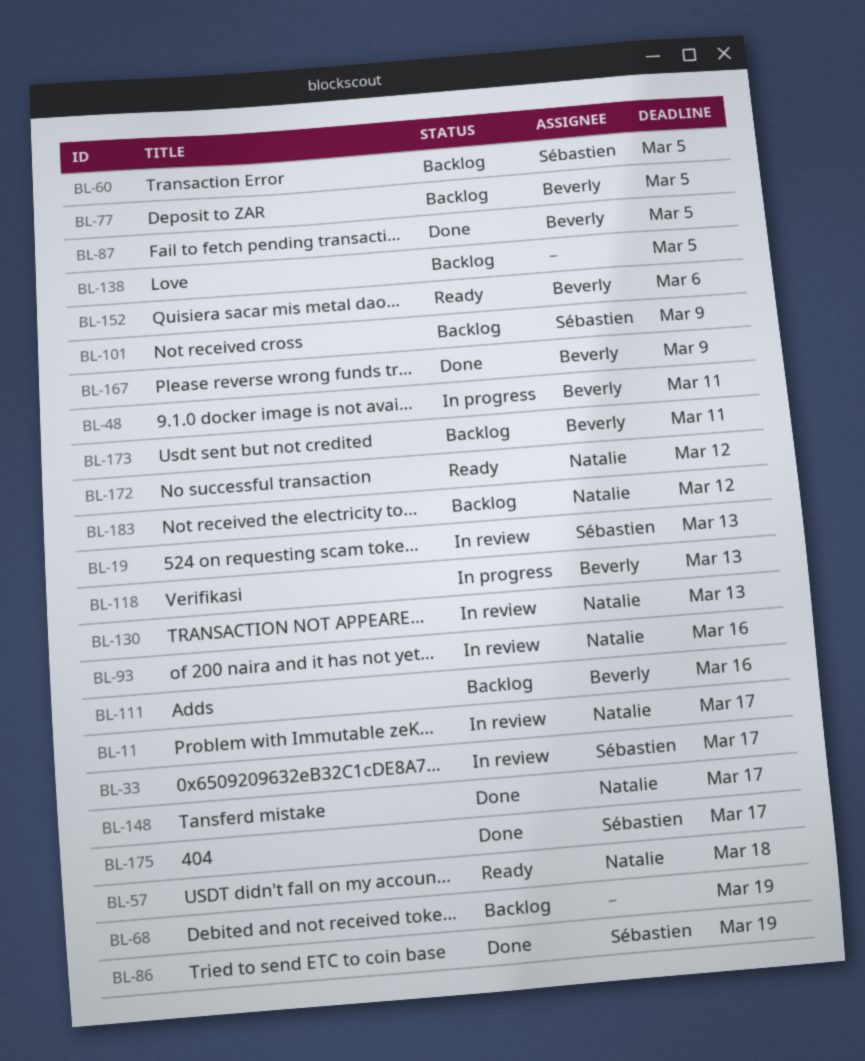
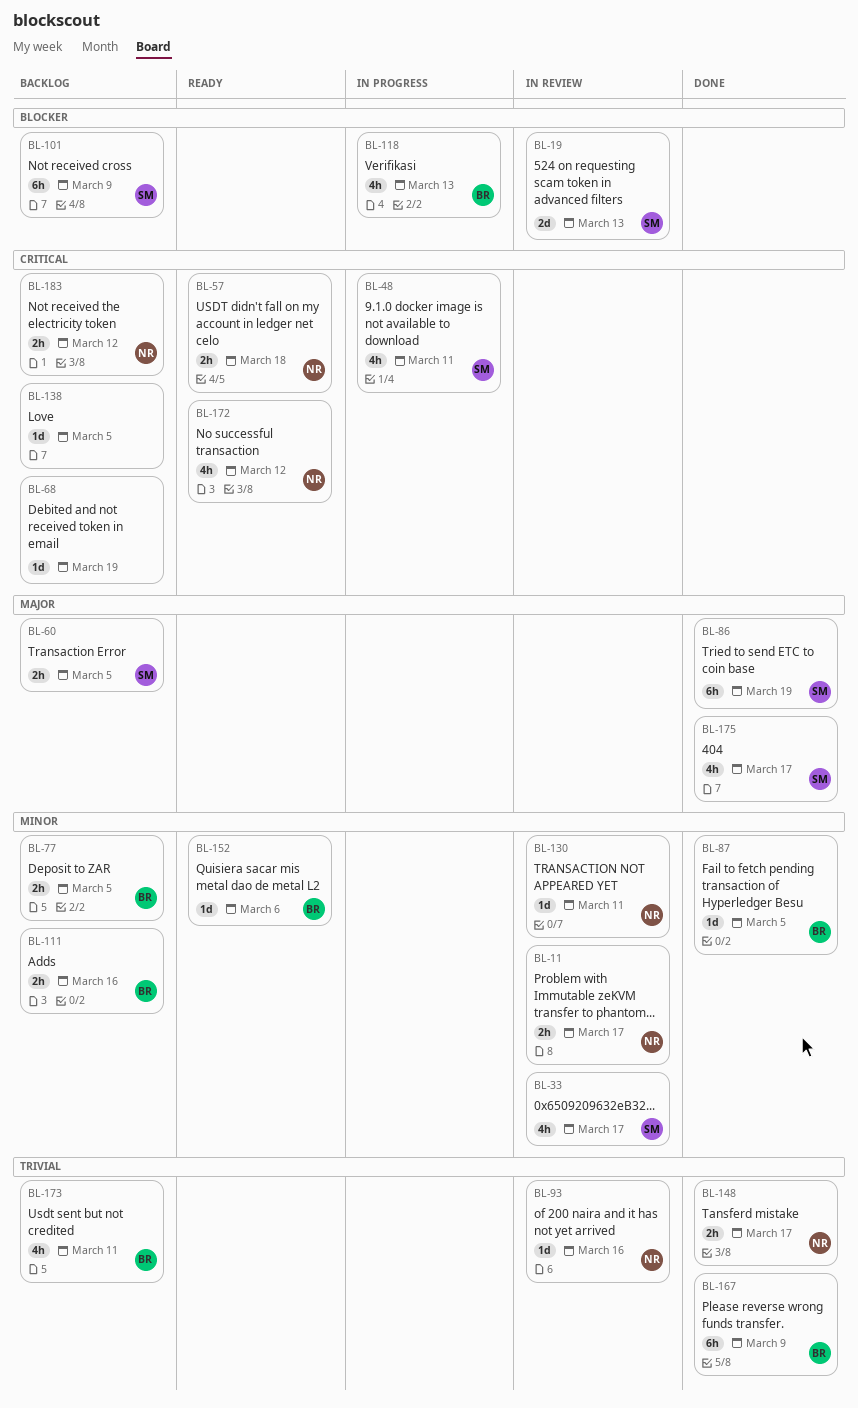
BL-48, owner: Beverly -> Sébastien
BL-130, due: Mar 13 -> Mar 11

